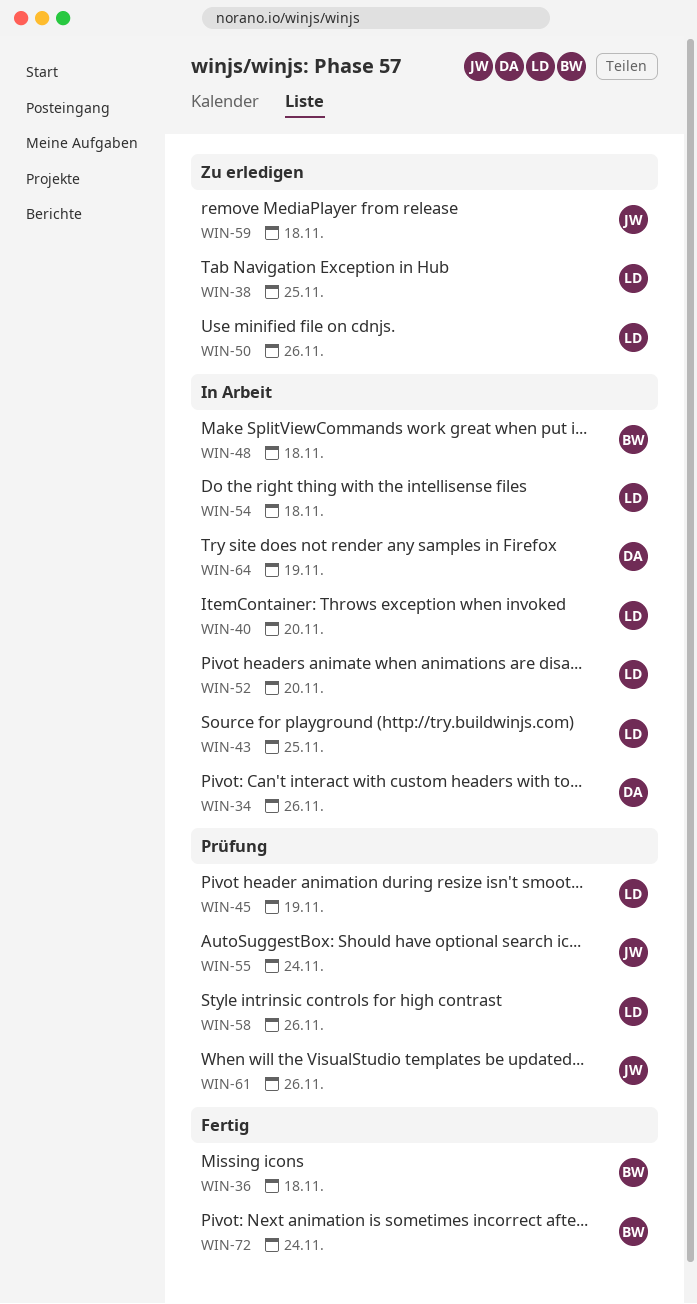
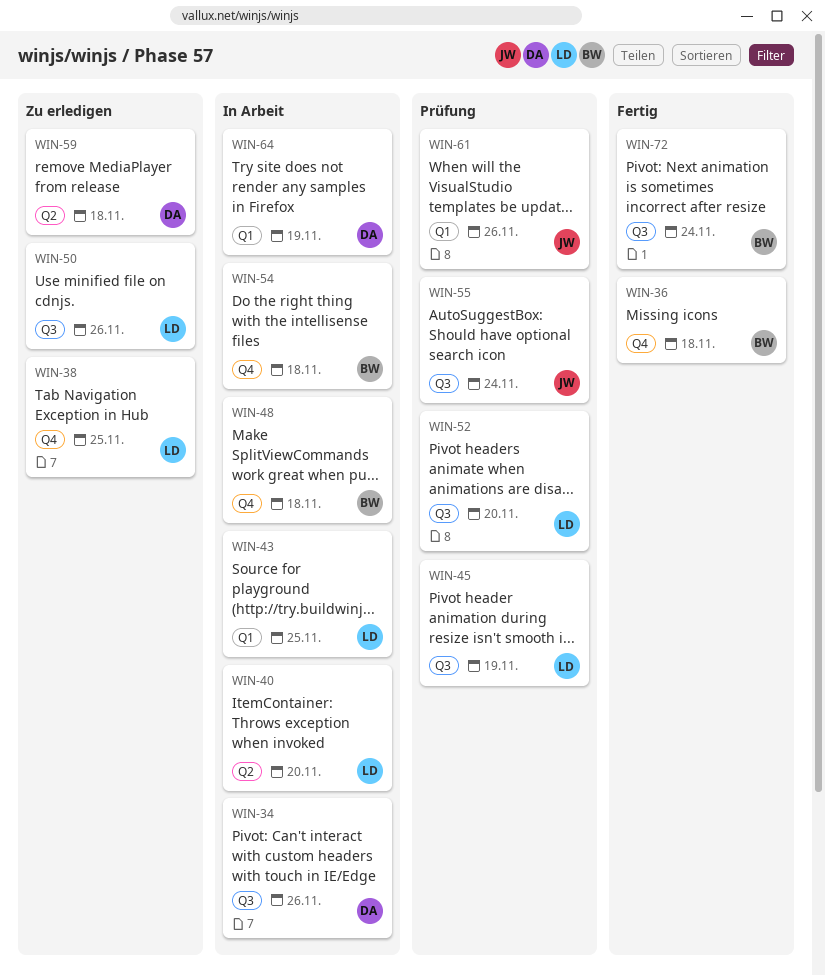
WIN-52, status: In Arbeit -> Prüfung
WIN-54, owner: LD -> BW
WIN-58: present -> none
WIN-59, owner: JW -> DA

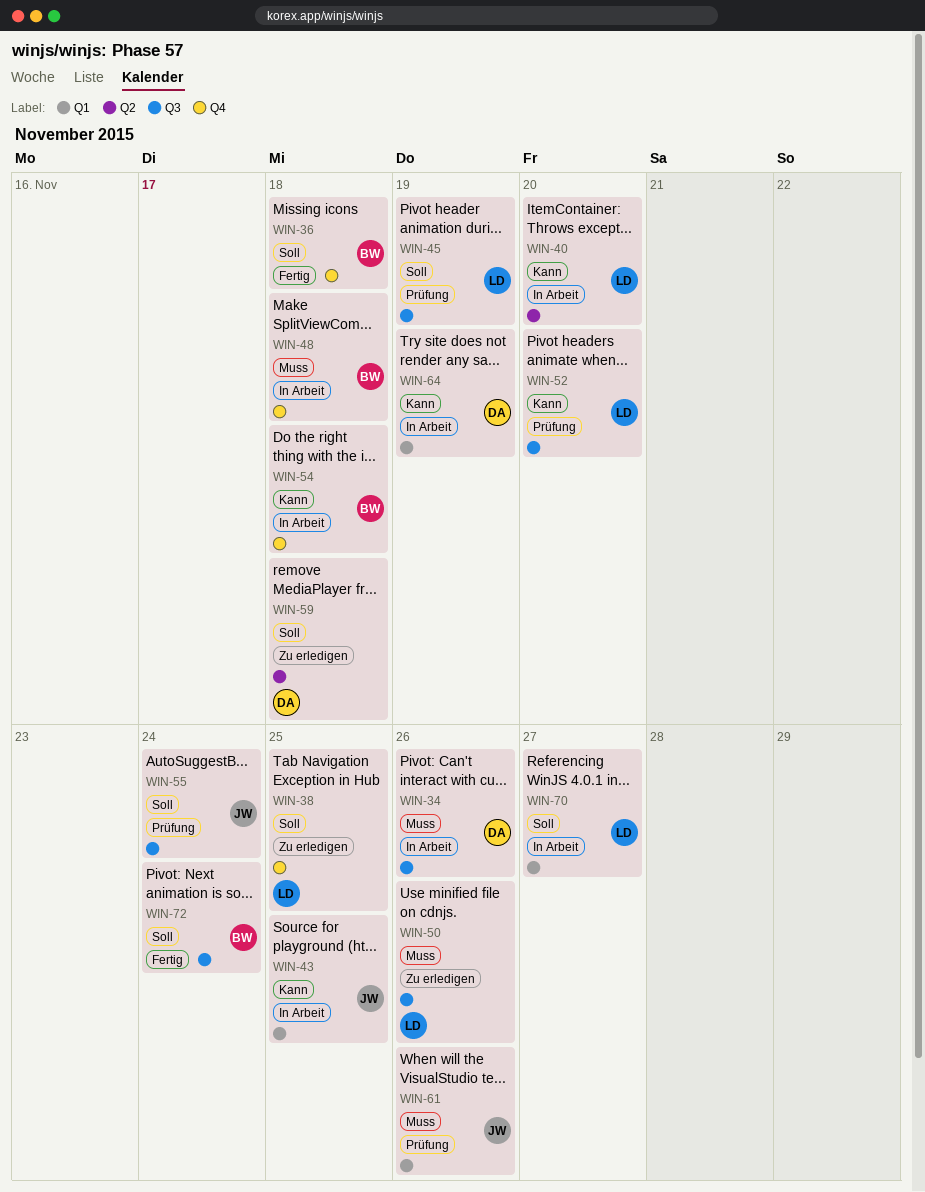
WIN-43, owner: LD -> JW
WIN-70: none -> present

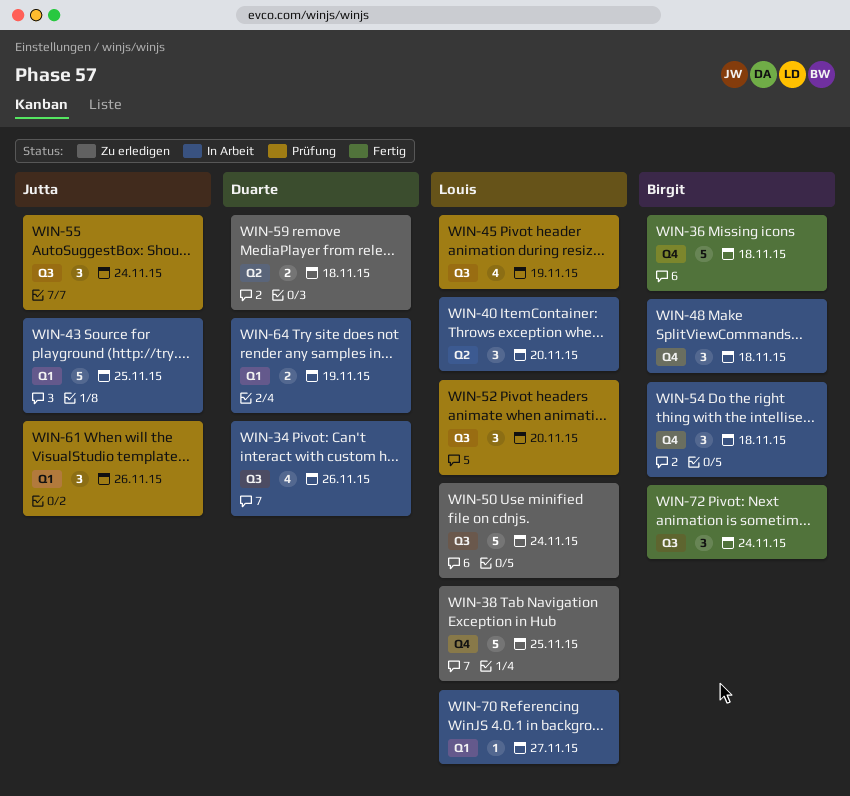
WIN-50, due: Nov 26 -> Nov 24

